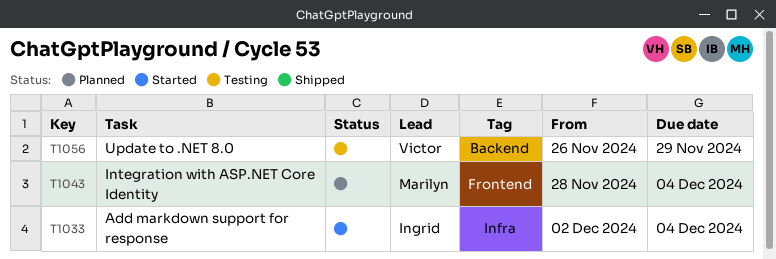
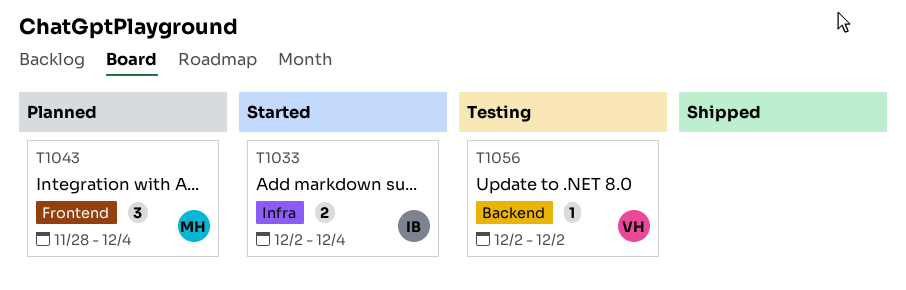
T1056, start: Nov 26 -> Dec 2
T1056, due: Nov 29 -> Dec 2

